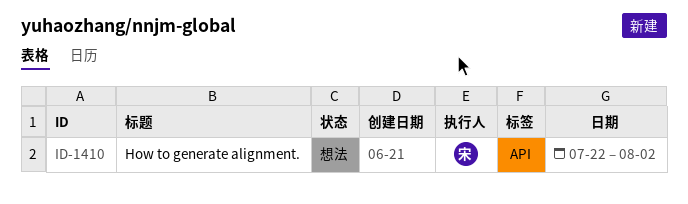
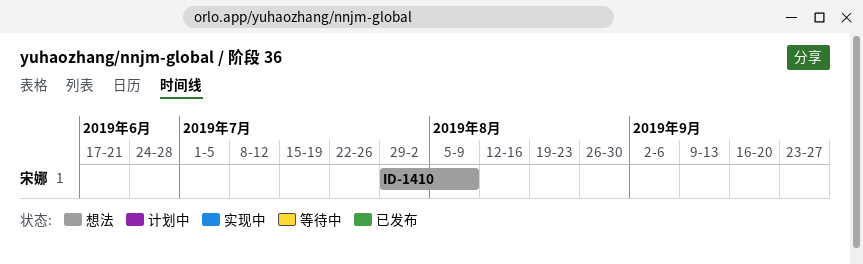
ID-1410, start: Jul 22 -> Jul 29
ID-1410, due: Aug 2 -> Aug 9

